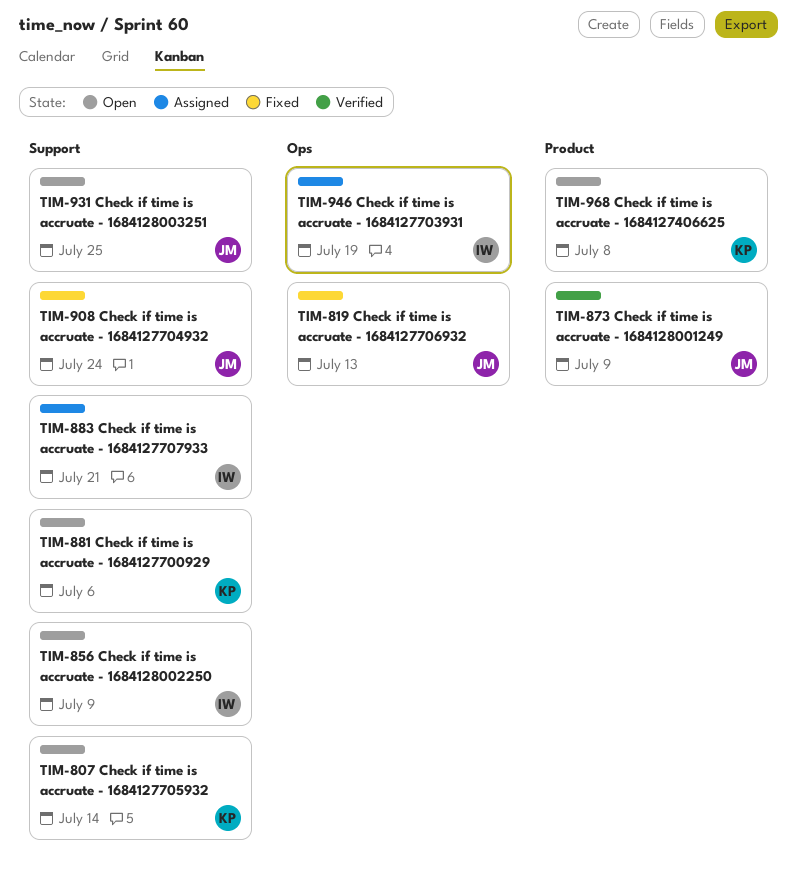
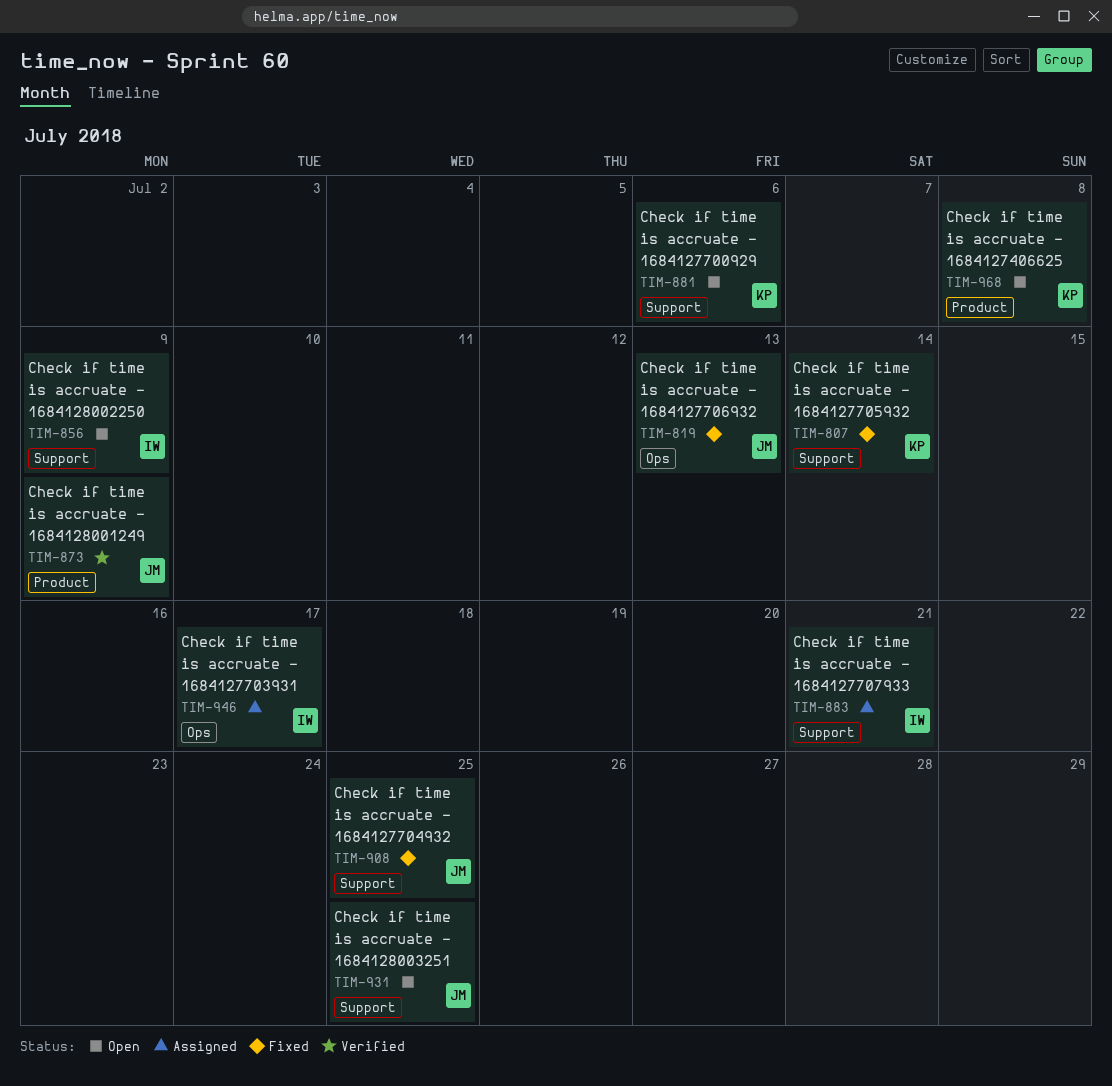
TIM-807, status: Open -> Fixed
TIM-908, due: Jul 24 -> Jul 25
TIM-946, due: Jul 19 -> Jul 17

